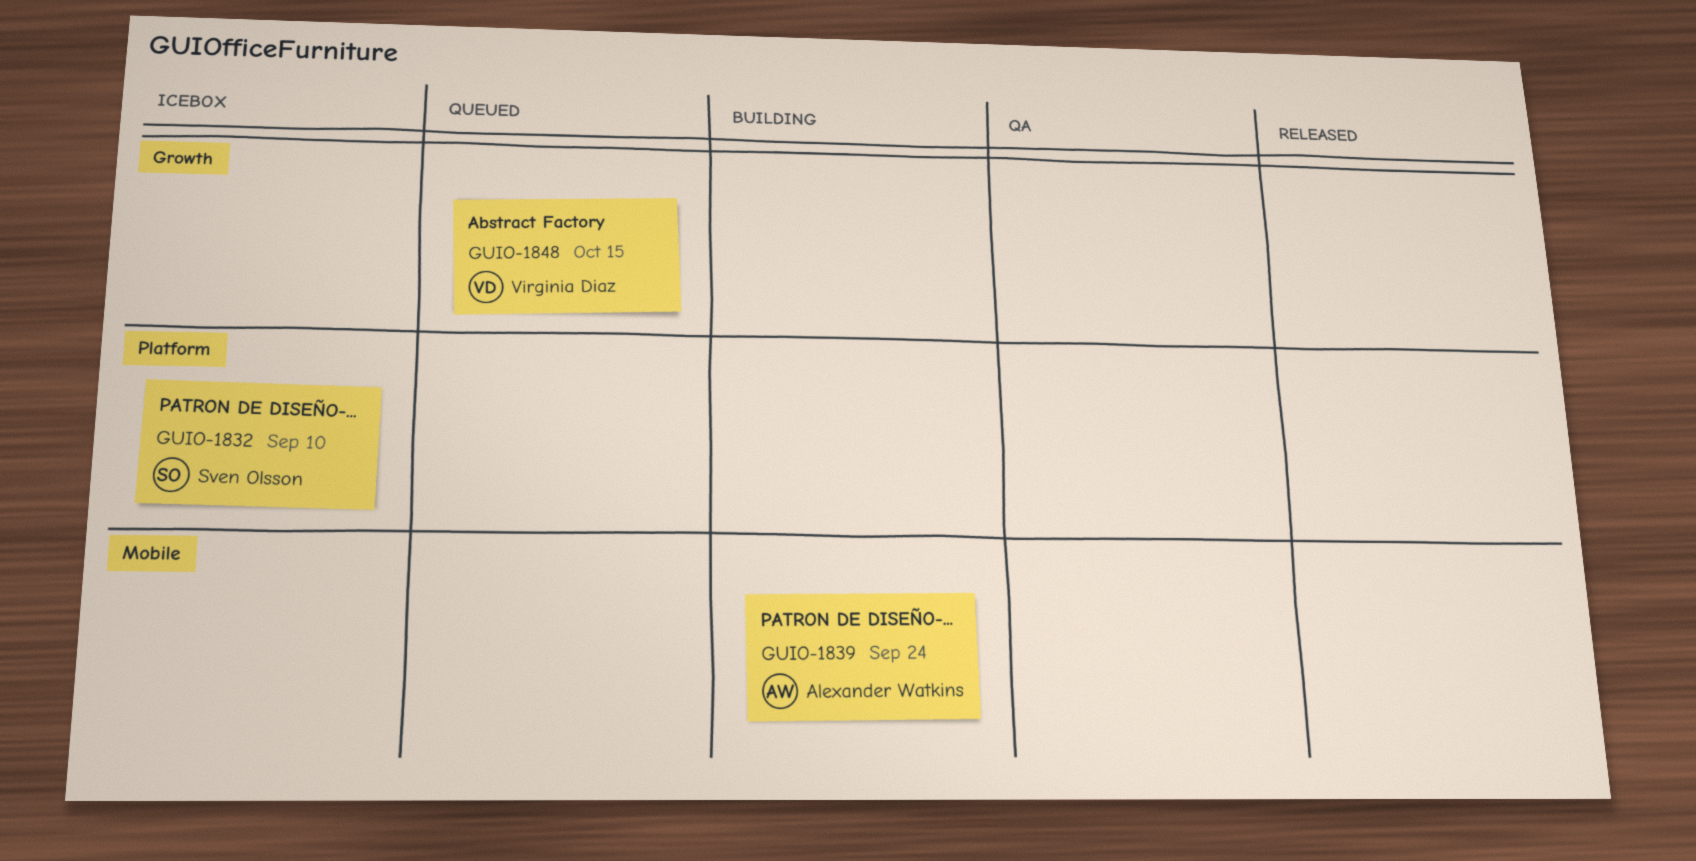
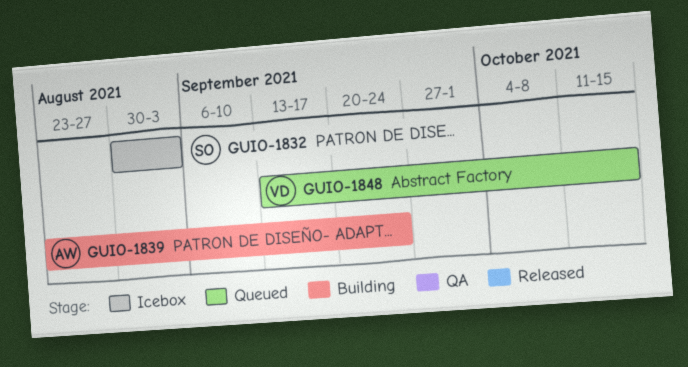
GUIO-1832, due: Sep 10 -> Sep 3

